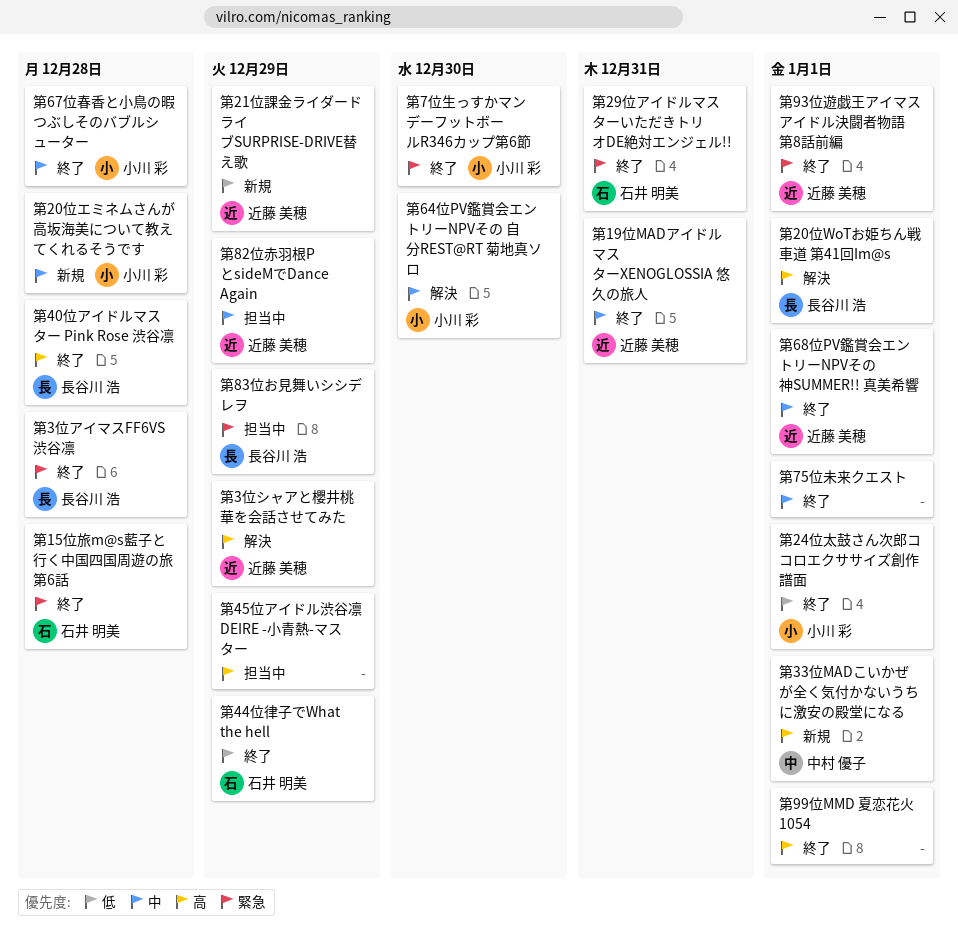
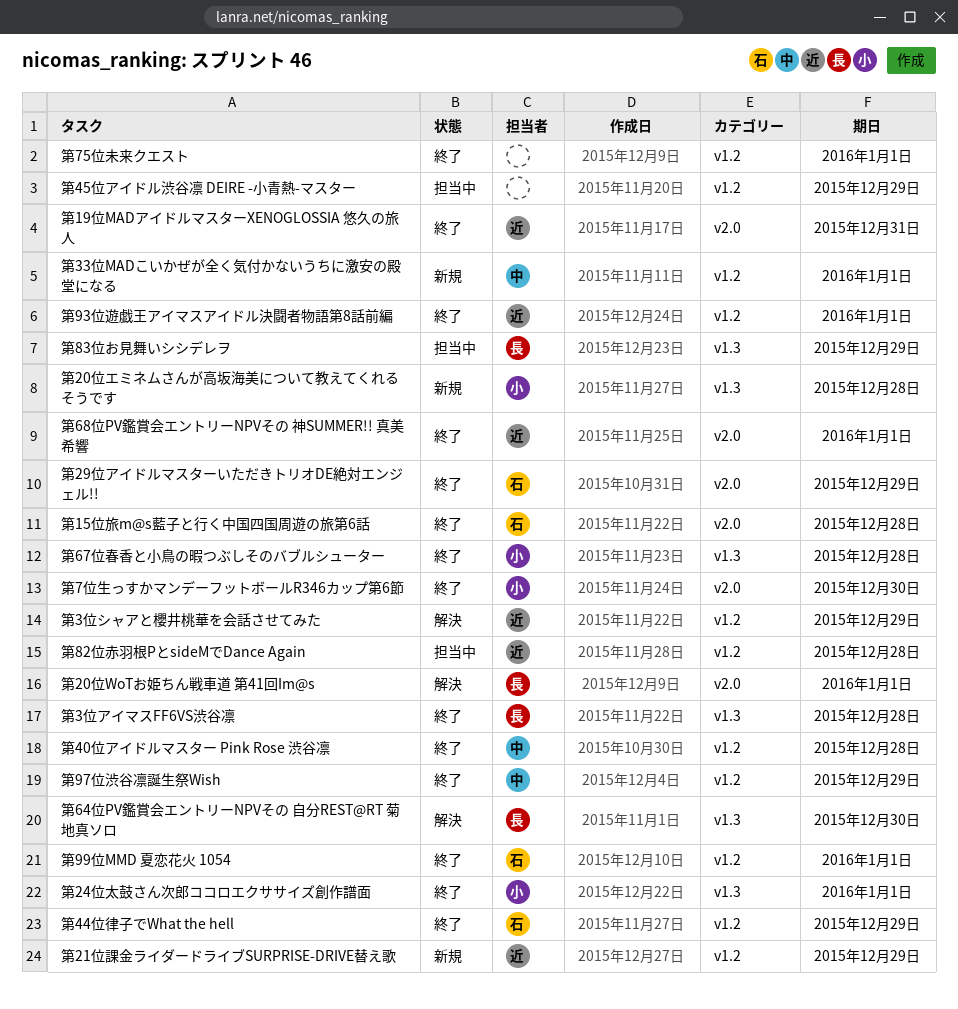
第29位アイドルマスターいただきトリオDE絶対エンジェル!!, due: Dec 31 -> Dec 29
第40位アイドルマスター Pink Rose 渋谷凛, owner: 長谷川 浩 -> 中村 優子
第64位PV鑑賞会エントリーNPVその 自分REST@RT 菊地真ソロ, owner: 小川 彩 -> 長谷川 浩
第82位赤羽根PとsideMでDance Again, due: Dec 29 -> Dec 28
第97位渋谷凛誕生祭Wish: none -> present
第99位MMD 夏恋花火 1054, owner: none -> 石井 明美

